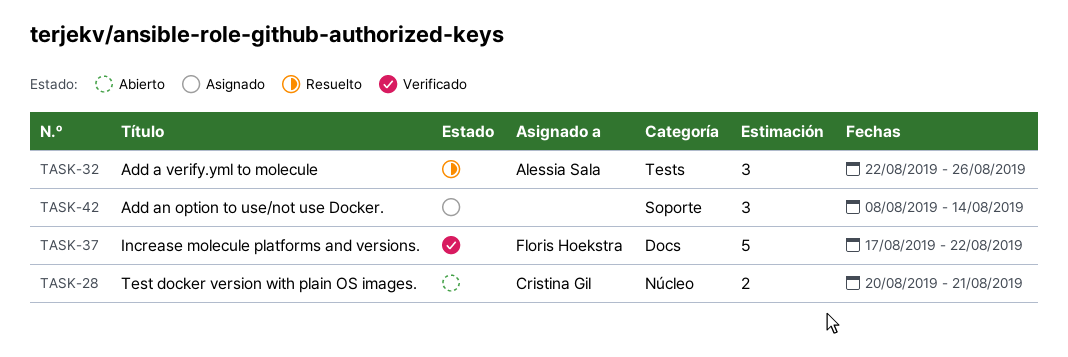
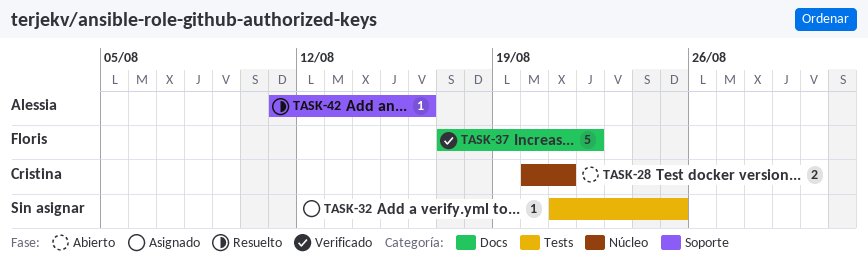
TASK-32, status: Resuelto -> Asignado
TASK-32, owner: Alessia Sala -> none
TASK-32, estimate: 3 -> 1
TASK-32, start: Aug 22 -> Aug 21
TASK-32, due: Aug 26 -> Aug 25
TASK-42, status: Asignado -> Resuelto
TASK-42, owner: none -> Alessia Sala
TASK-42, estimate: 3 -> 1
TASK-42, start: Aug 8 -> Aug 11
TASK-42, due: Aug 14 -> Aug 16

